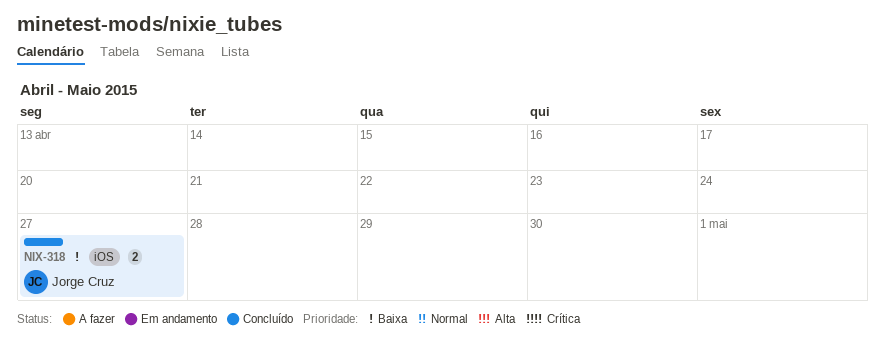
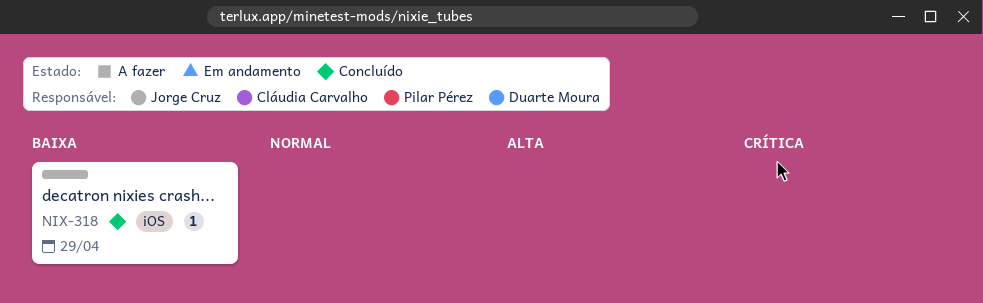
NIX-318, estimate: 2 -> 1
NIX-318, due: Apr 27 -> Apr 29

